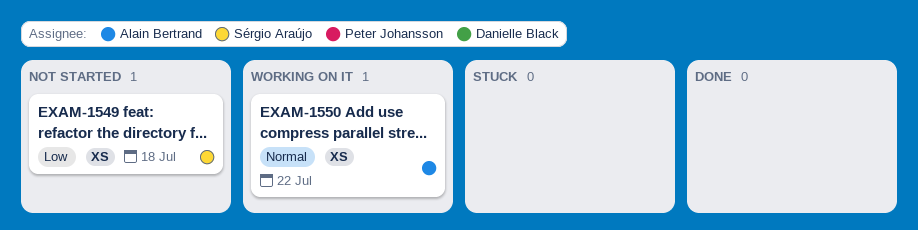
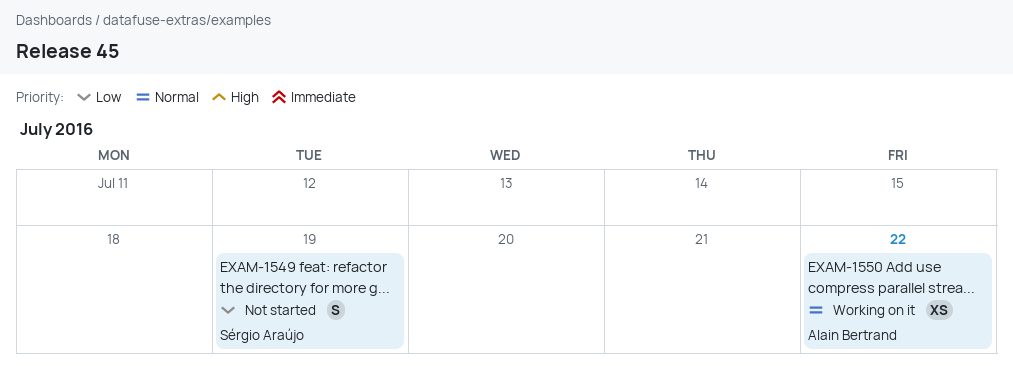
EXAM-1549, estimate: XS -> S
EXAM-1549, due: Jul 18 -> Jul 19

